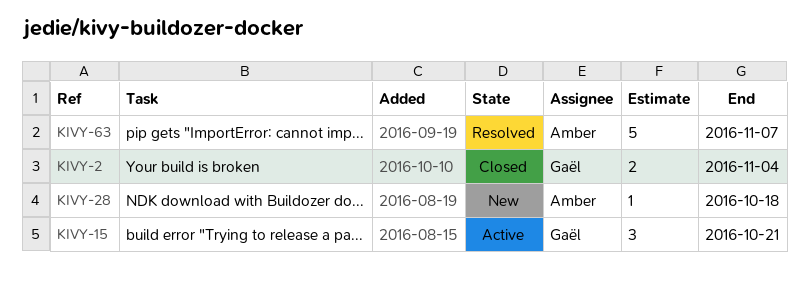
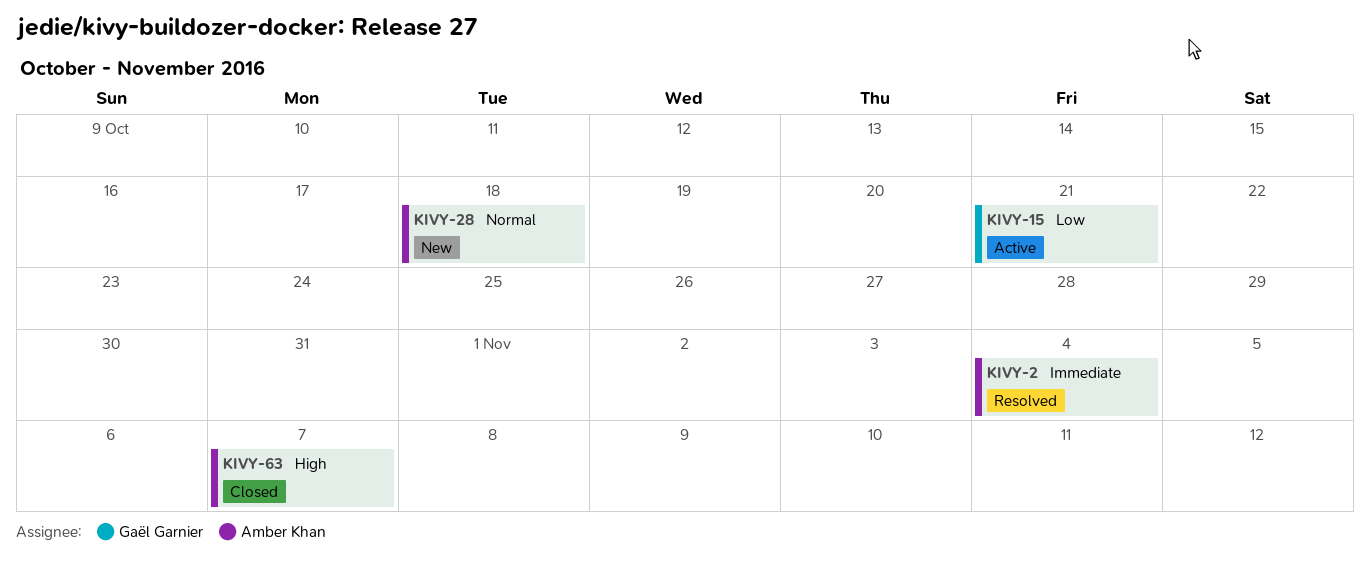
KIVY-2, status: Closed -> Resolved
KIVY-2, owner: Gaël Garnier -> Amber Khan
KIVY-63, status: Resolved -> Closed

